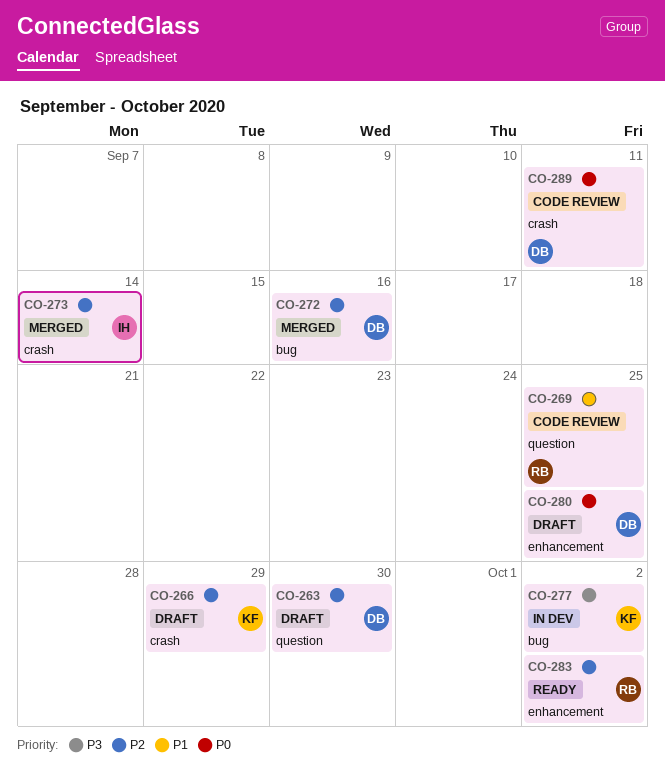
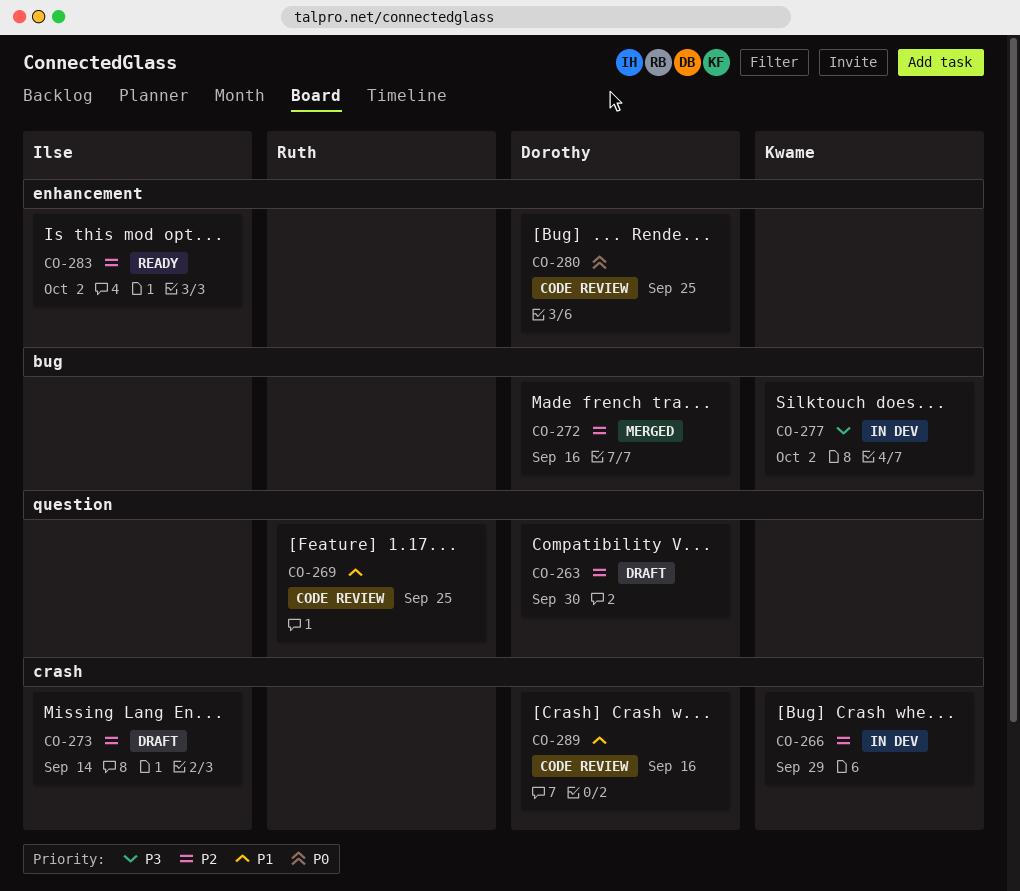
CO-266, status: Draft -> In dev
CO-273, status: Merged -> Draft
CO-280, status: Draft -> Code review
CO-283, owner: Ruth -> Ilse
CO-289, priority: P0 -> P1
CO-289, due: Sep 11 -> Sep 16

